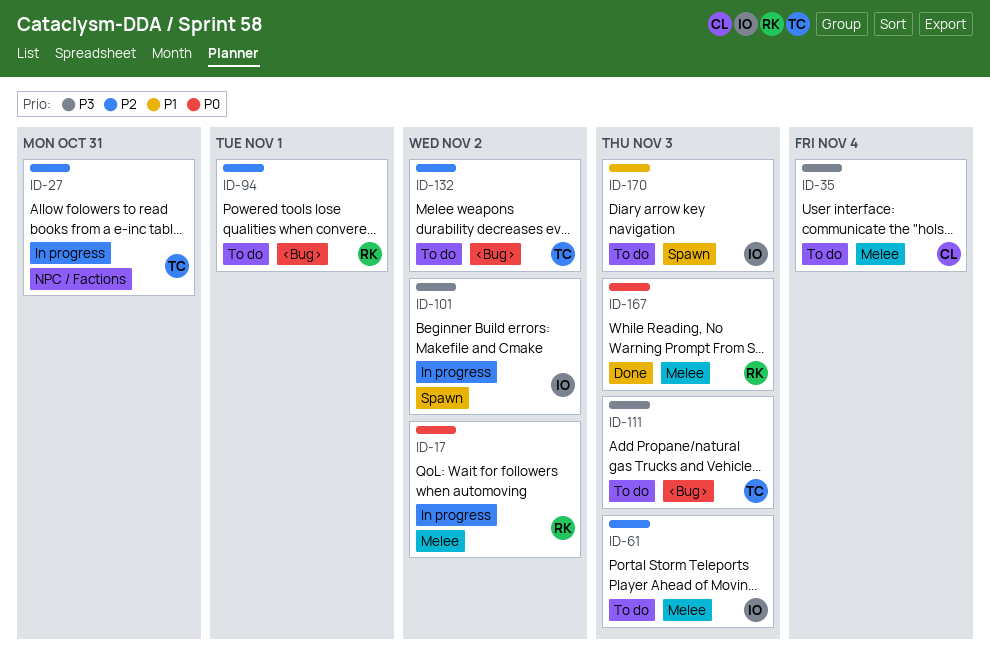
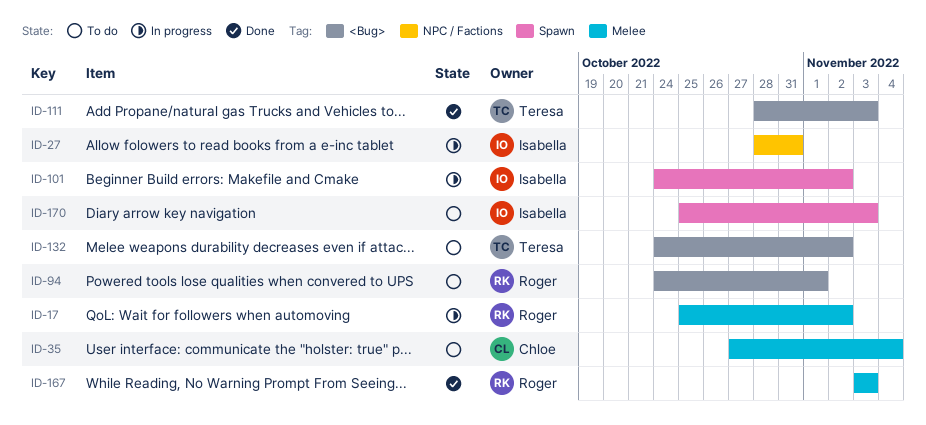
ID-27, owner: Teresa -> Isabella
ID-61: present -> none
ID-111, status: To do -> Done

